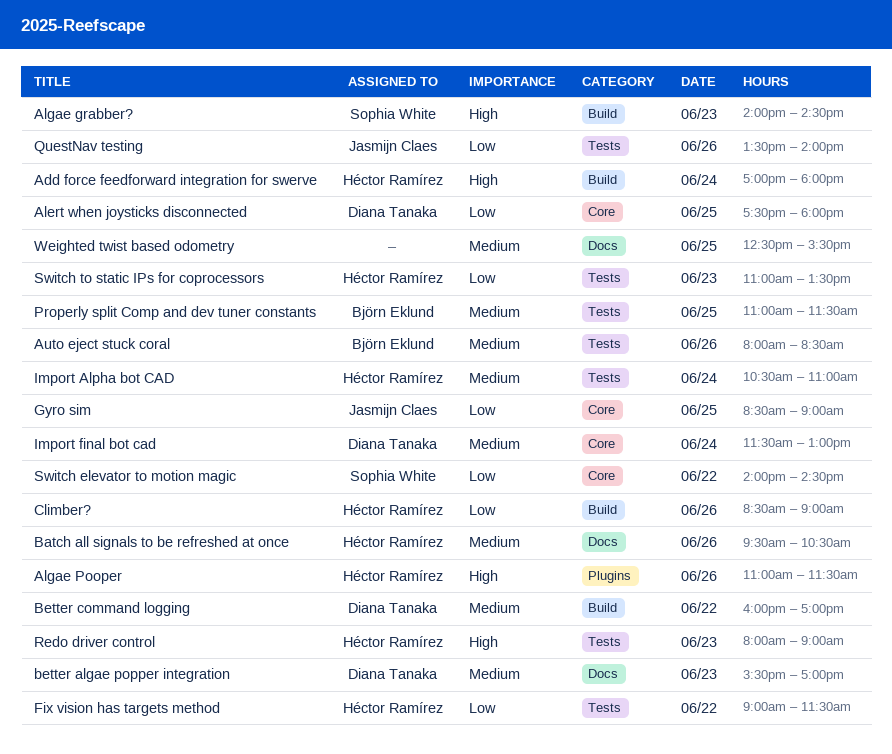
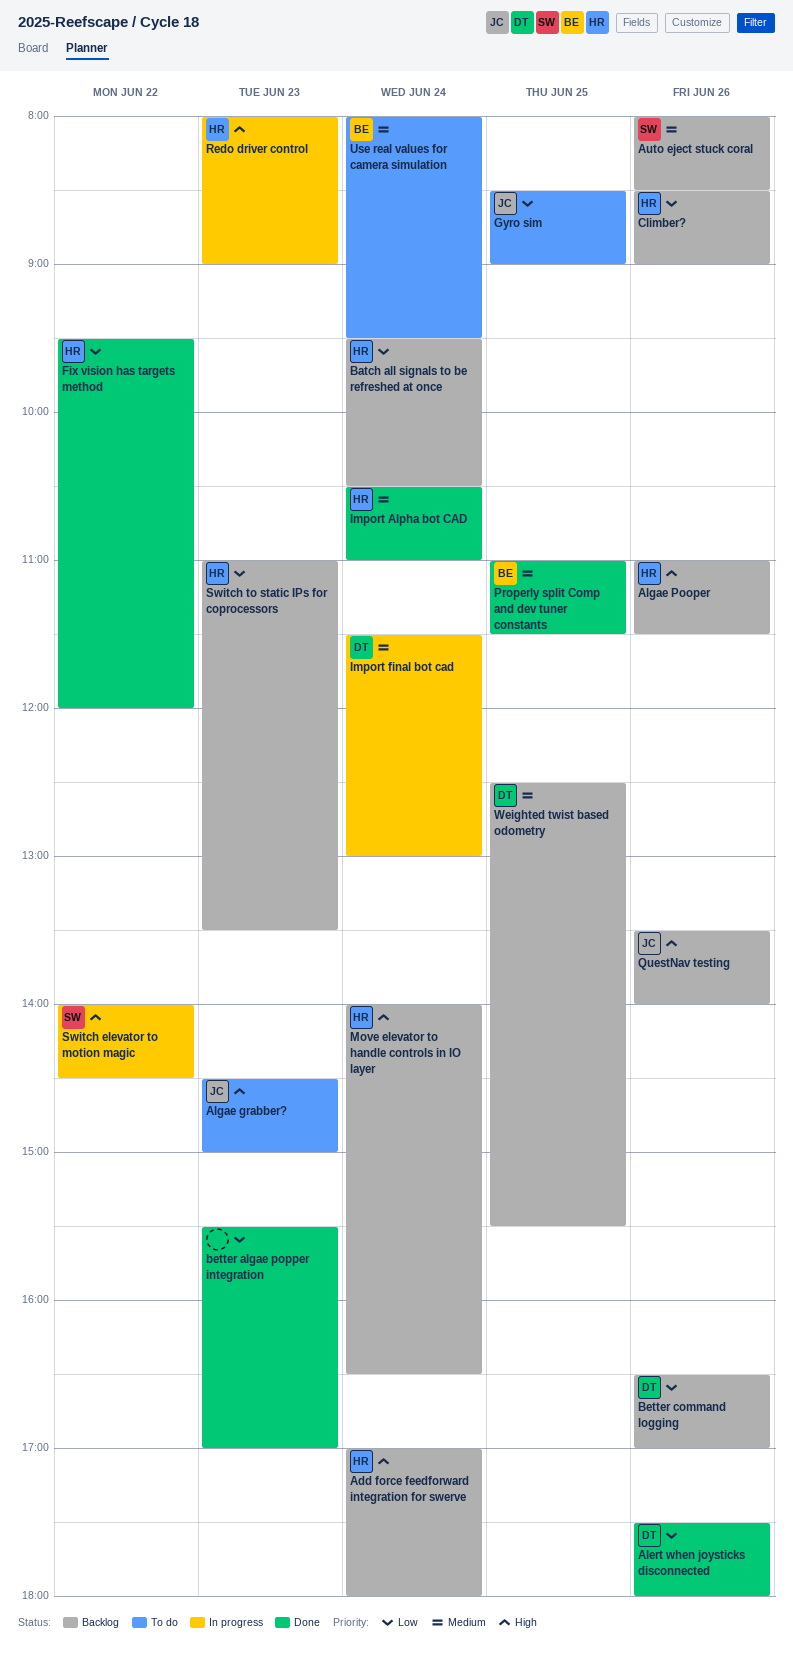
Alert when joysticks disconnected, day: Jun 25 -> Jun 26
Algae grabber?, owner: Sophia White -> Jasmijn Claes
Algae grabber?, begins: 14:00 -> 14:30
Algae grabber?, ends: 14:30 -> 15:00
Auto eject stuck coral, owner: Björn Eklund -> Sophia White
Batch all signals to be refreshed at once, priority: Medium -> Low
Batch all signals to be refreshed at once, day: Jun 26 -> Jun 24
better algae popper integration, owner: Diana Tanaka -> none
better algae popper integration, priority: Medium -> Low
Better command logging, priority: Medium -> Low
Better command logging, day: Jun 22 -> Jun 26
Better command logging, begins: 16:00 -> 16:30
Fix vision has targets method, begins: 09:00 -> 09:30
Fix vision has targets method, ends: 11:30 -> 12:00
Move elevator to handle controls in IO layer: none -> present
QuestNav testing, priority: Low -> High
Switch elevator to motion magic, priority: Low -> High
Use real values for camera simulation: none -> present
Weighted twist based odometry, owner: none -> Diana Tanaka

